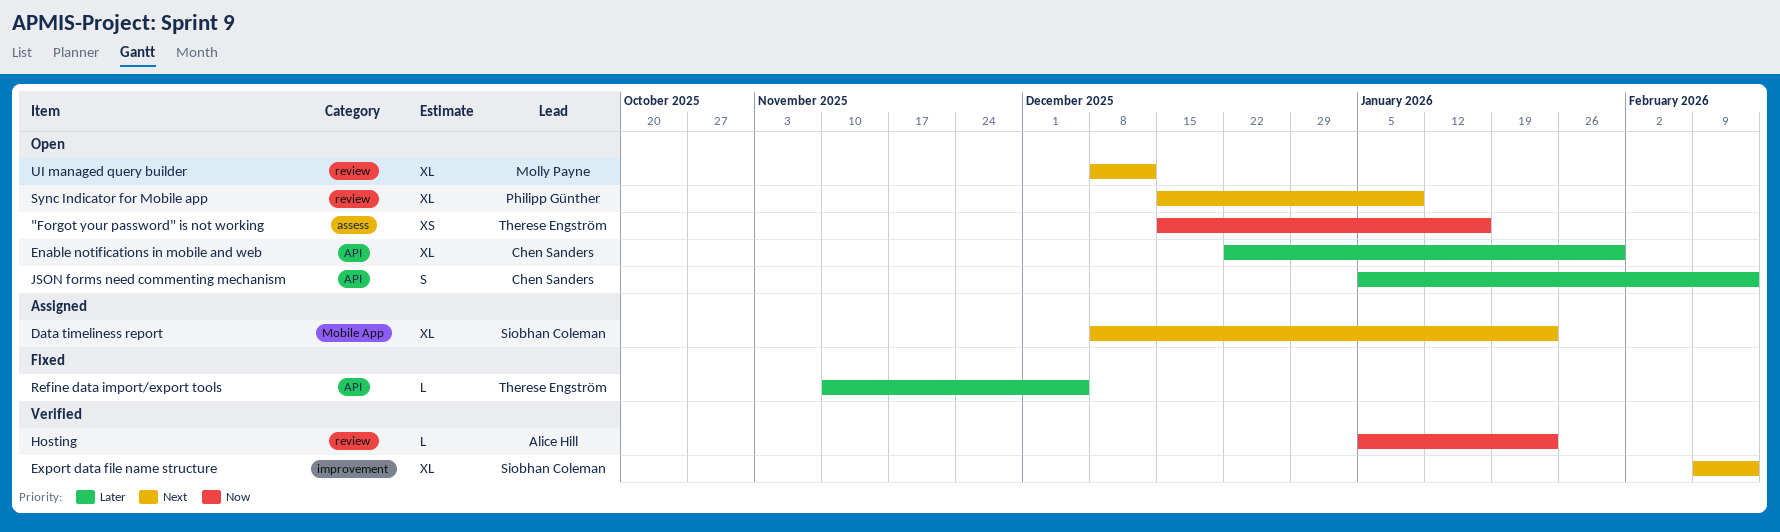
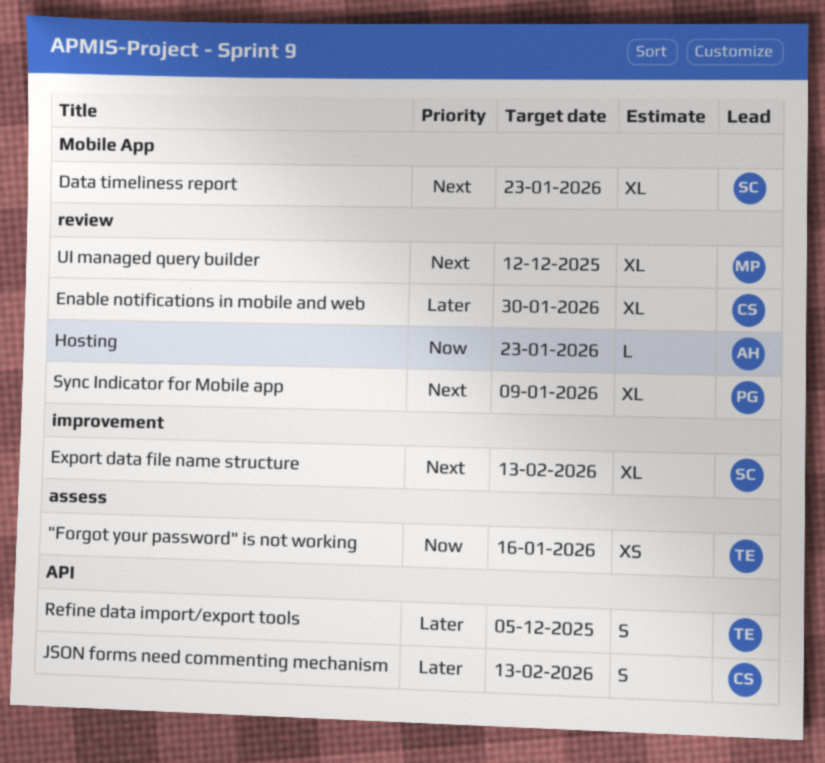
Enable notifications in mobile and web, label: API -> review
Refine data import/export tools, estimate: L -> S

